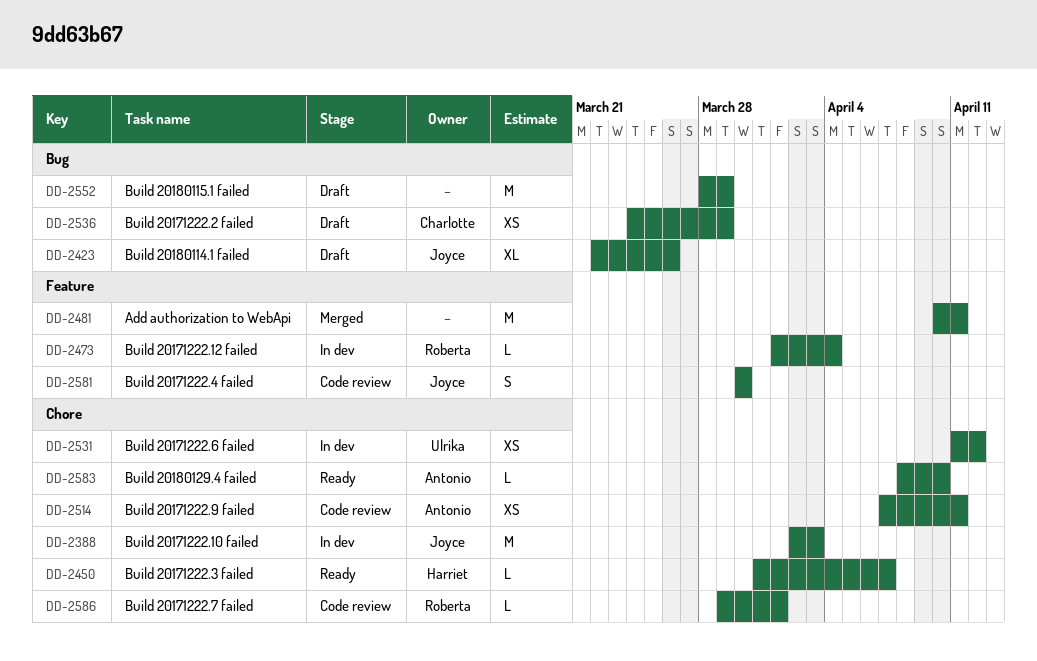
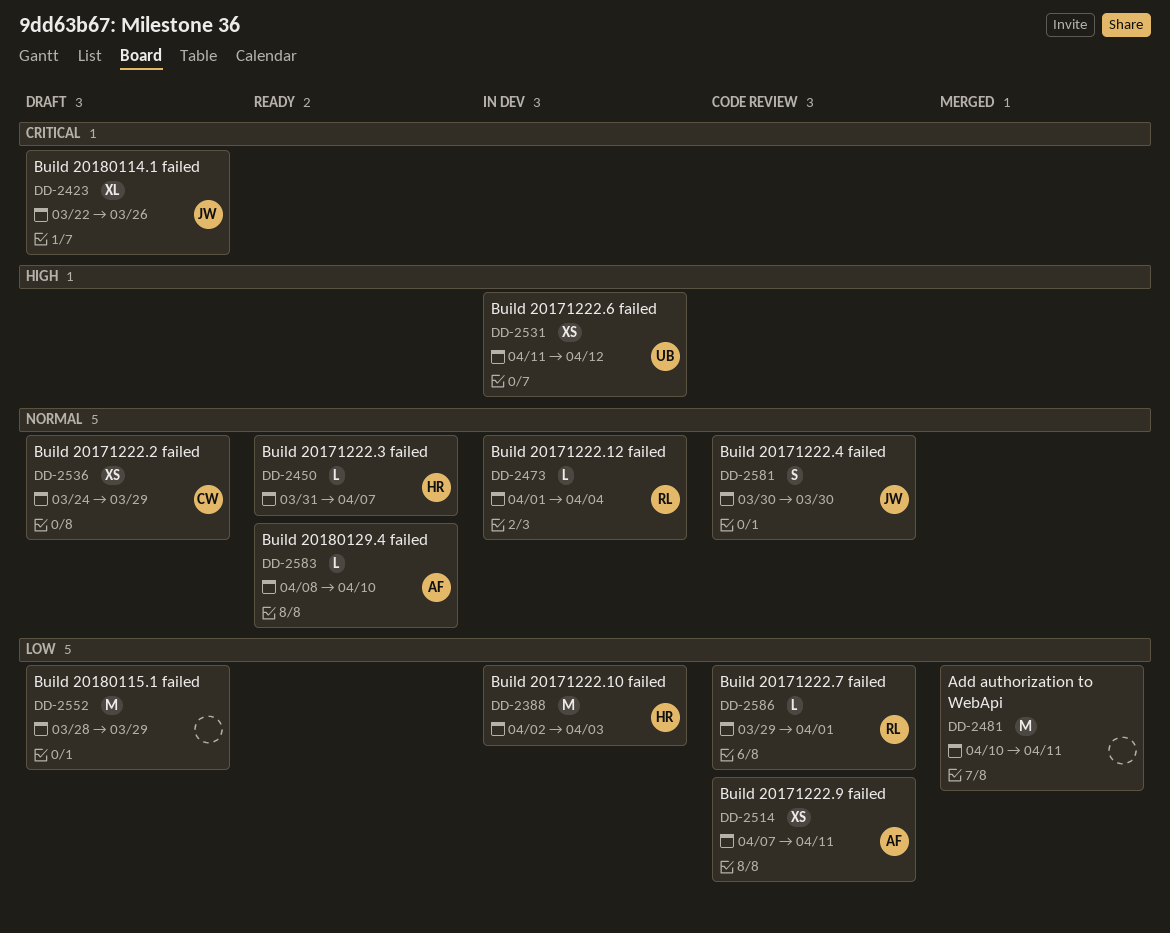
DD-2388, owner: Joyce -> Harriet

